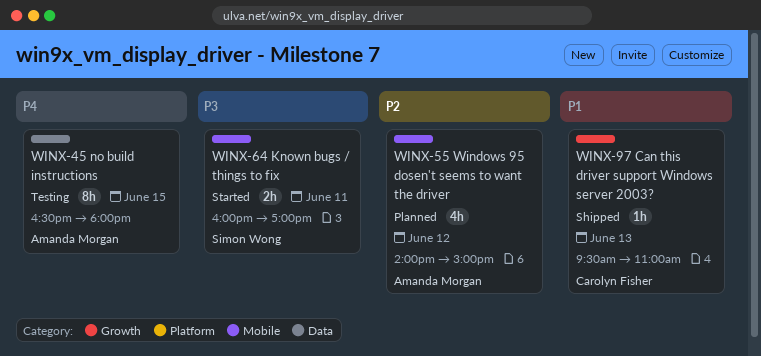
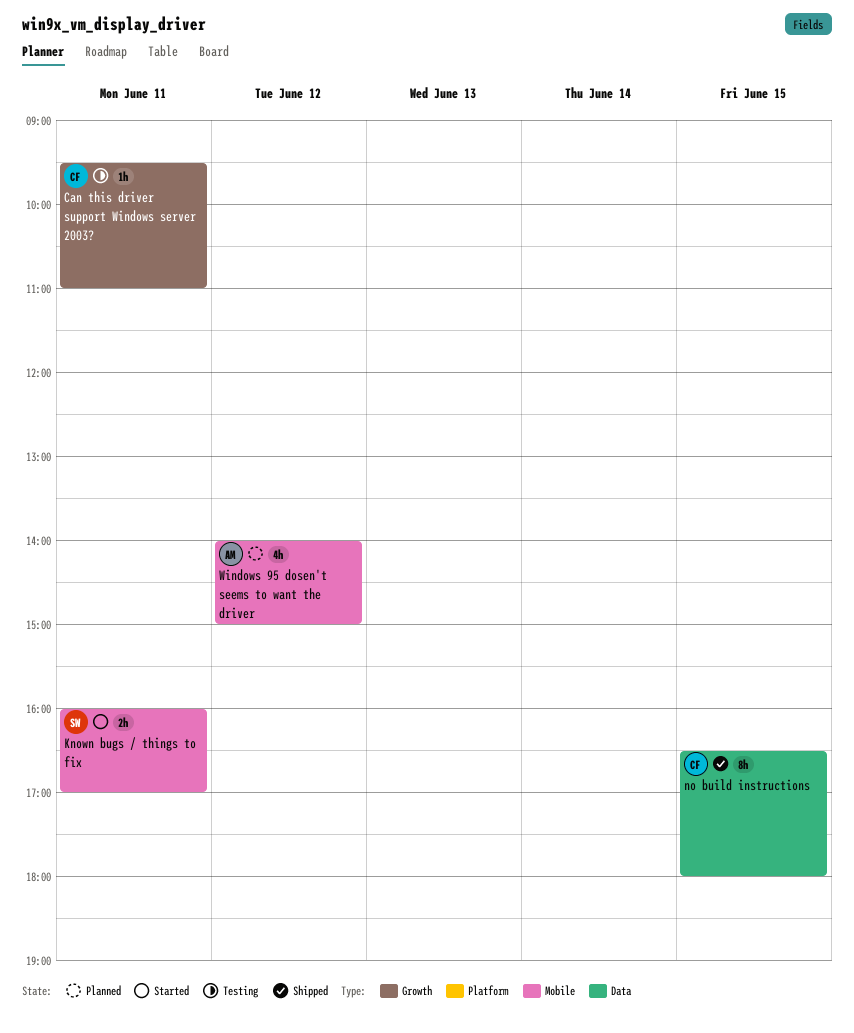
Can this driver support Windows server 2003?, status: Shipped -> Testing
Can this driver support Windows server 2003?, day: Jun 13 -> Jun 11
no build instructions, status: Testing -> Shipped
no build instructions, owner: Amanda Morgan -> Carolyn Fisher

